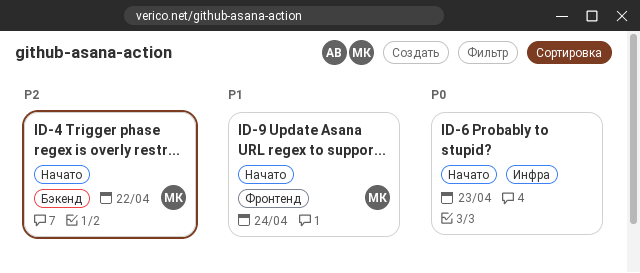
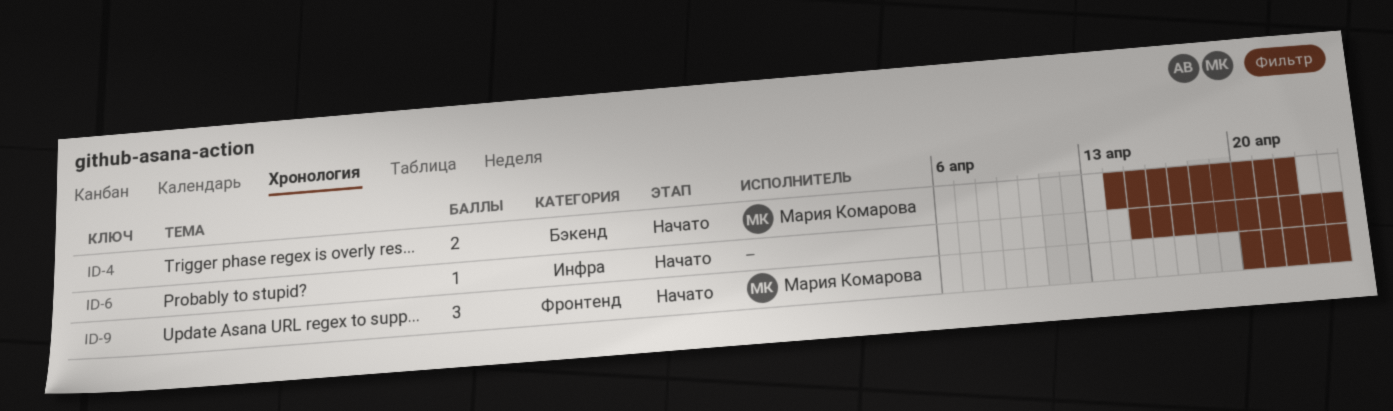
ID-6, due: Apr 23 -> Apr 24

